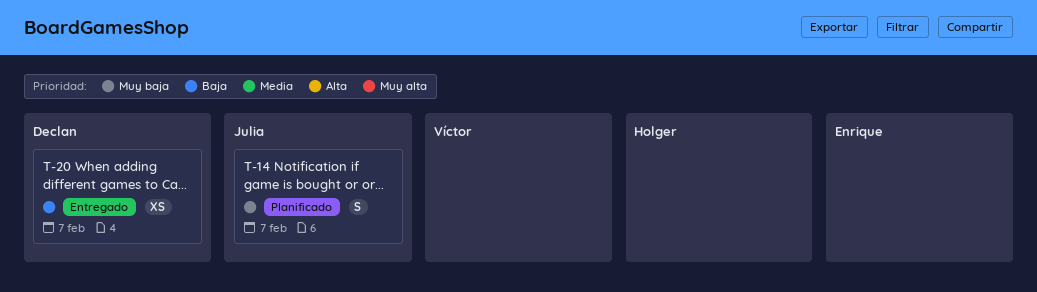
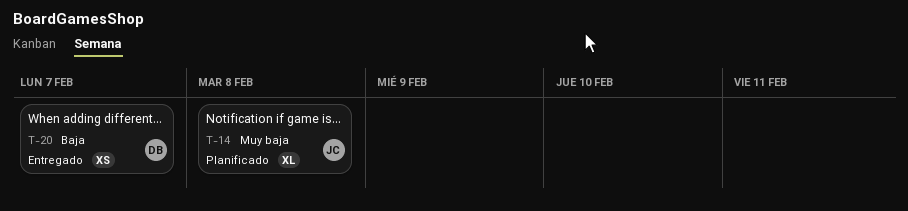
T-14, estimate: S -> XL
T-14, due: Feb 7 -> Feb 8

